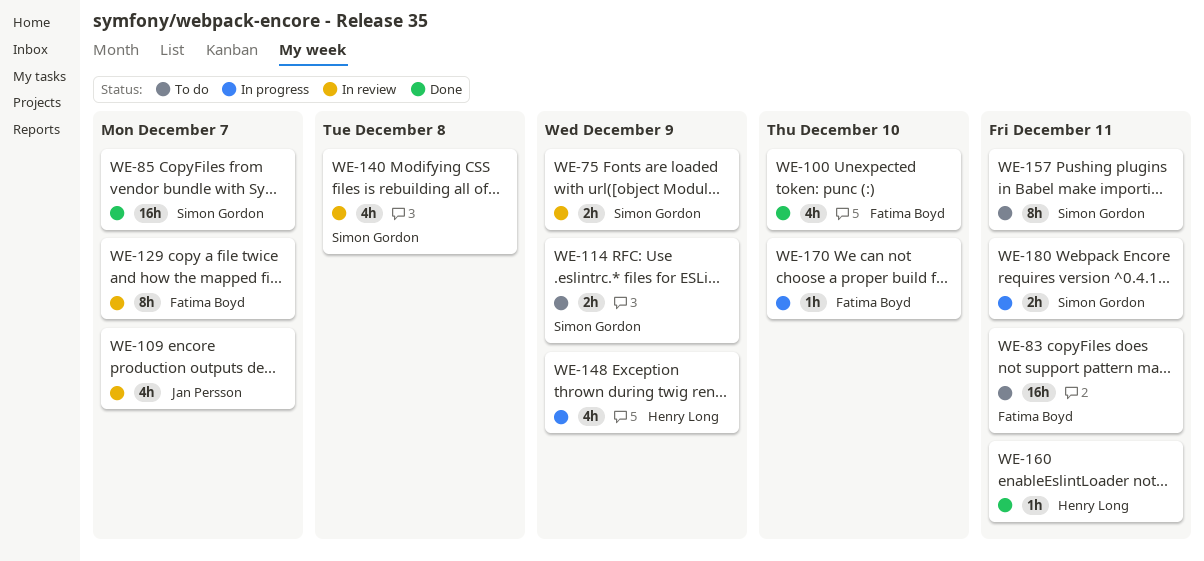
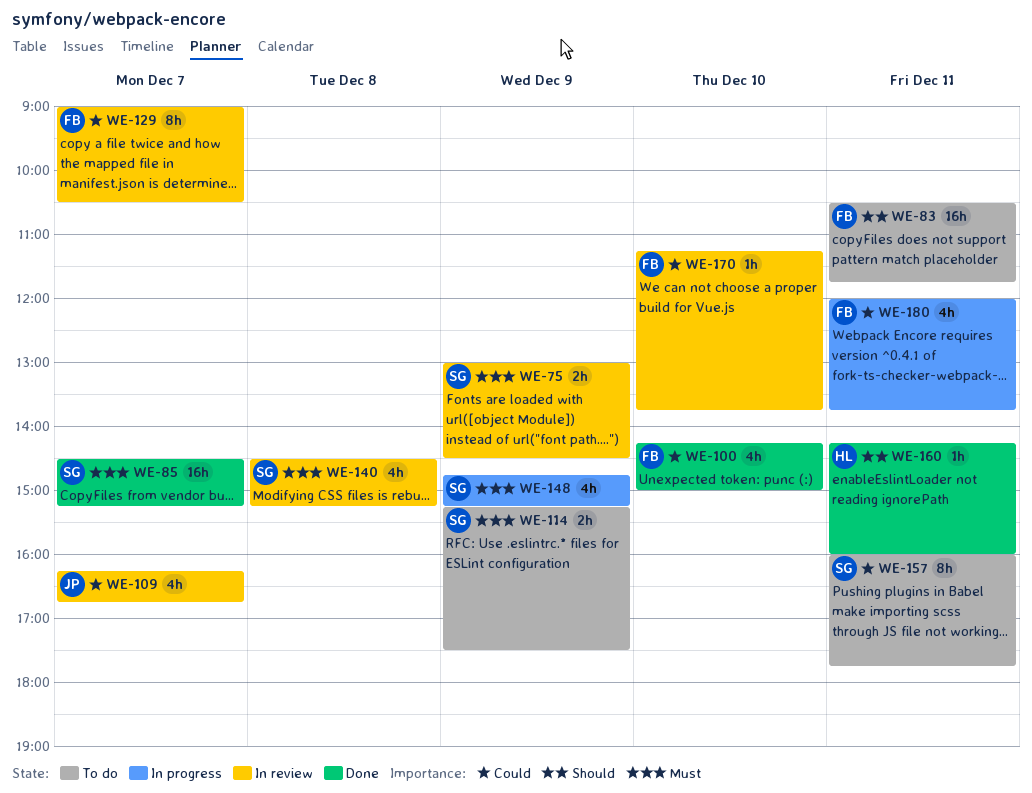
WE-148, owner: Henry Long -> Simon Gordon
WE-170, status: In progress -> In review
WE-180, owner: Simon Gordon -> Fatima Boyd
WE-180, estimate: 2h -> 4h

